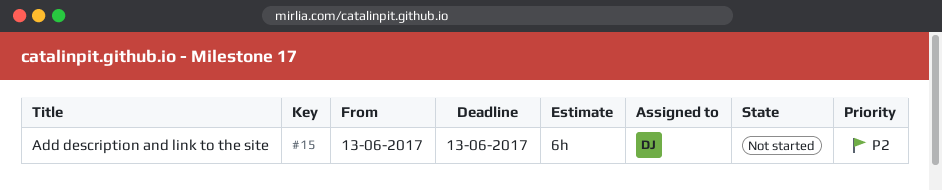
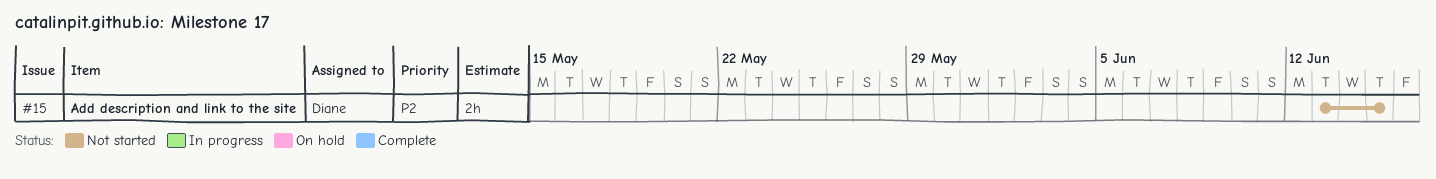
#15, estimate: 6h -> 2h
#15, due: Jun 13 -> Jun 15

